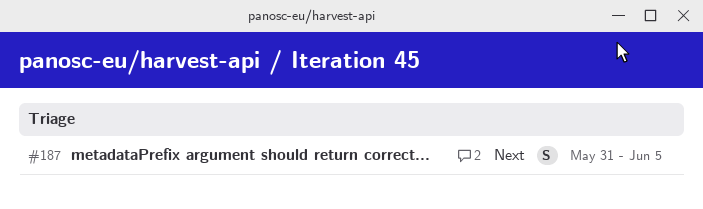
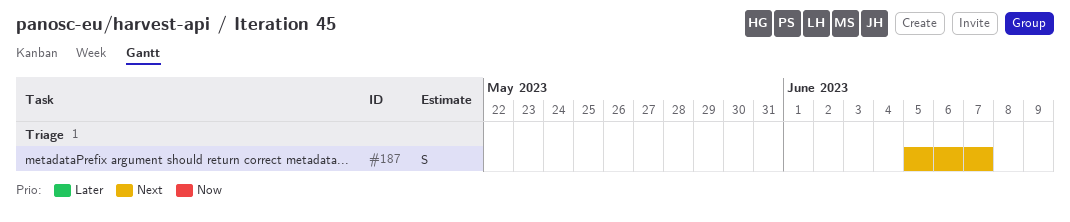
#187, start: May 31 -> Jun 5
#187, due: Jun 5 -> Jun 7

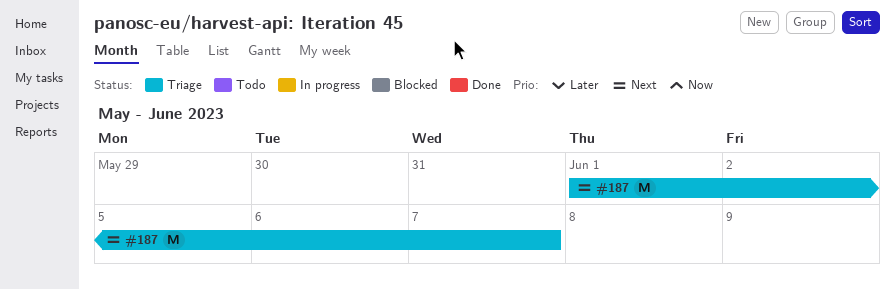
#187, estimate: S -> M
#187, start: Jun 5 -> Jun 1

